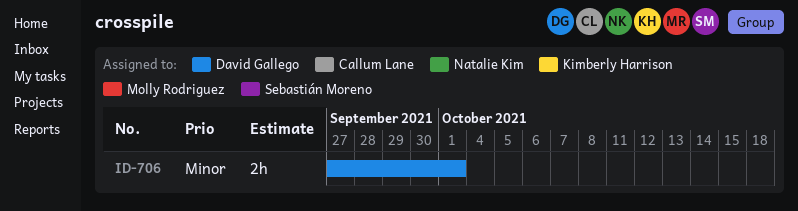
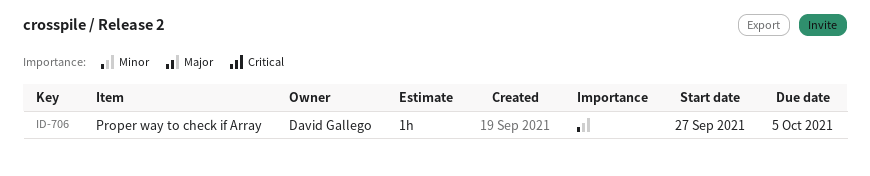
ID-706, estimate: 2h -> 1h
ID-706, due: Oct 1 -> Oct 5

